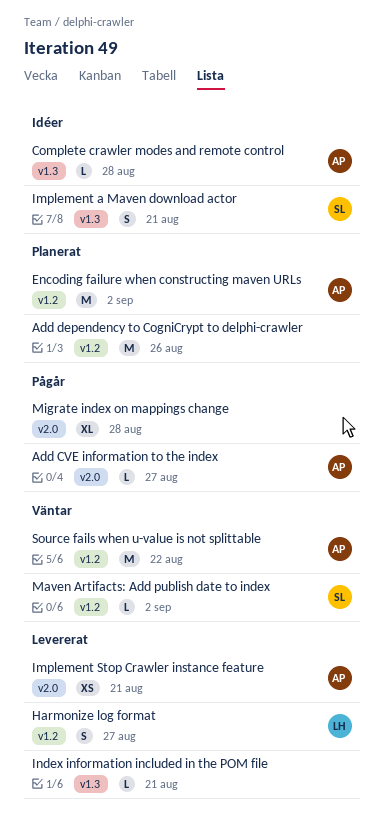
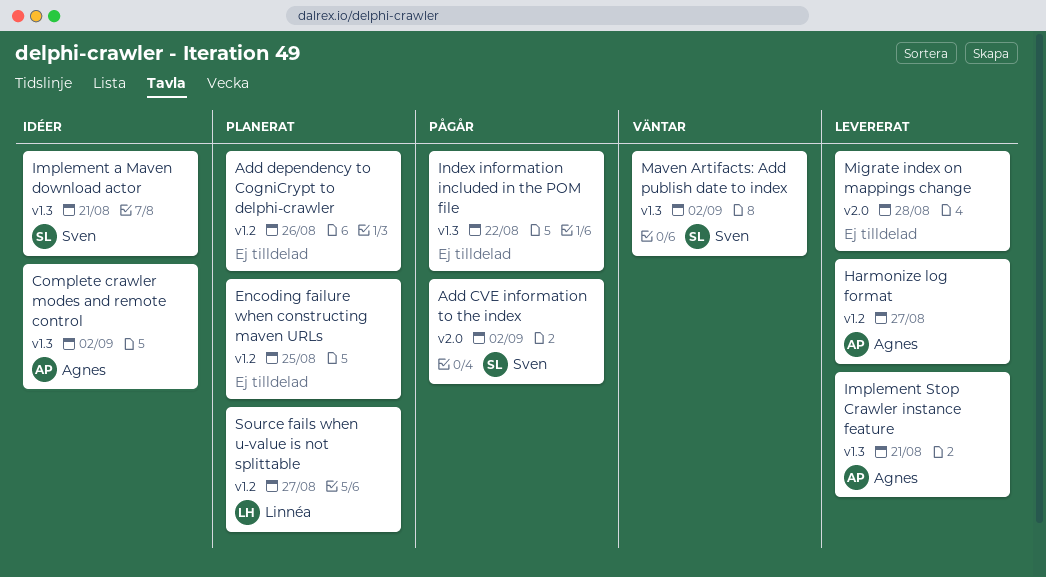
Add CVE information to the index, owner: Agnes -> Sven
Add CVE information to the index, due: Aug 27 -> Sep 2
Complete crawler modes and remote control, due: Aug 28 -> Sep 2
Encoding failure when constructing maven URLs, owner: Agnes -> none
Encoding failure when constructing maven URLs, due: Sep 2 -> Aug 25
Harmonize log format, owner: Linnéa -> Agnes
Implement Stop Crawler instance feature, label: v2.0 -> v1.3
Index information included in the POM file, status: Levererat -> Pågår
Index information included in the POM file, due: Aug 21 -> Aug 22
Maven Artifacts: Add publish date to index, label: v1.2 -> v1.3
Migrate index on mappings change, status: Pågår -> Levererat
Source fails when u-value is not splittable, status: Väntar -> Planerat
Source fails when u-value is not splittable, owner: Agnes -> Linnéa
Source fails when u-value is not splittable, due: Aug 22 -> Aug 27

